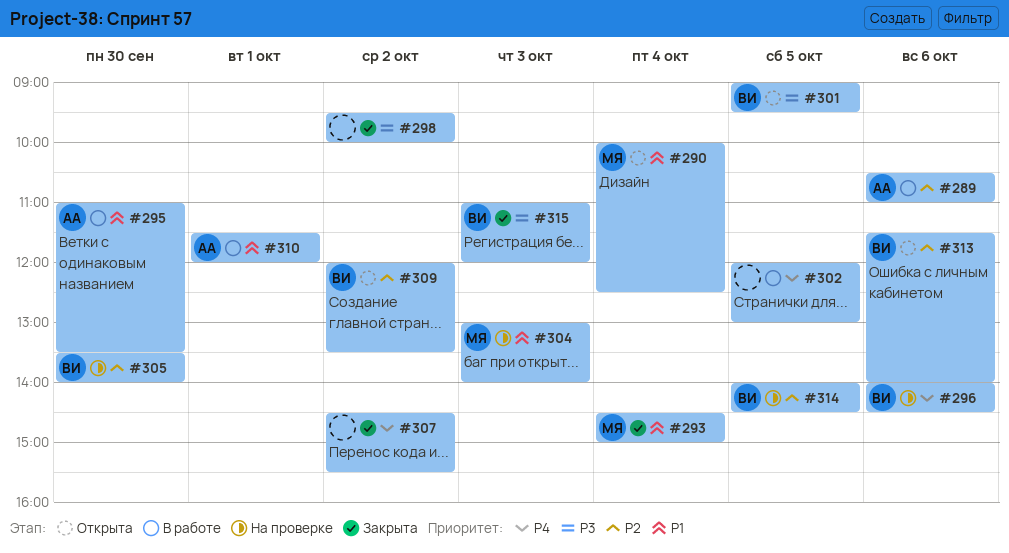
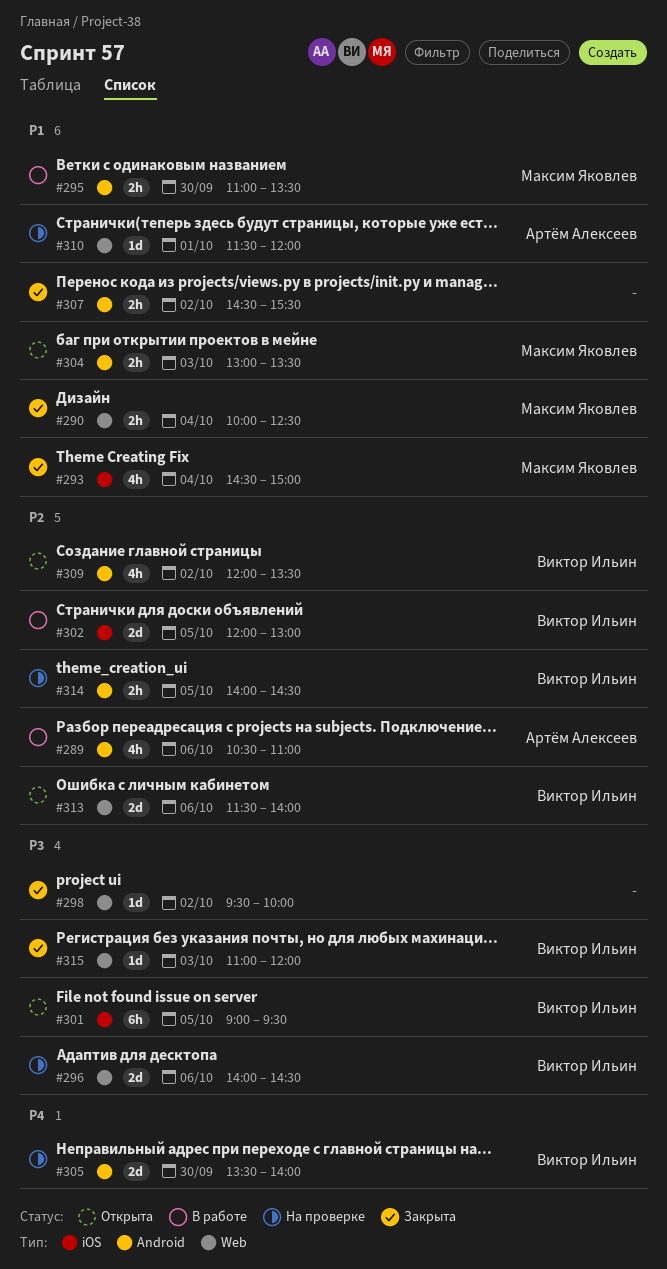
#290, status: Открыта -> Закрыта
#295, owner: Артём Алексеев -> Максим Яковлев
#296, priority: P4 -> P3
#302, owner: none -> Виктор Ильин
#302, priority: P4 -> P2
#304, status: На проверке -> Открыта
#304, ends: 14:00 -> 13:30
#305, priority: P2 -> P4
#307, priority: P4 -> P1
#310, status: В работе -> На проверке

